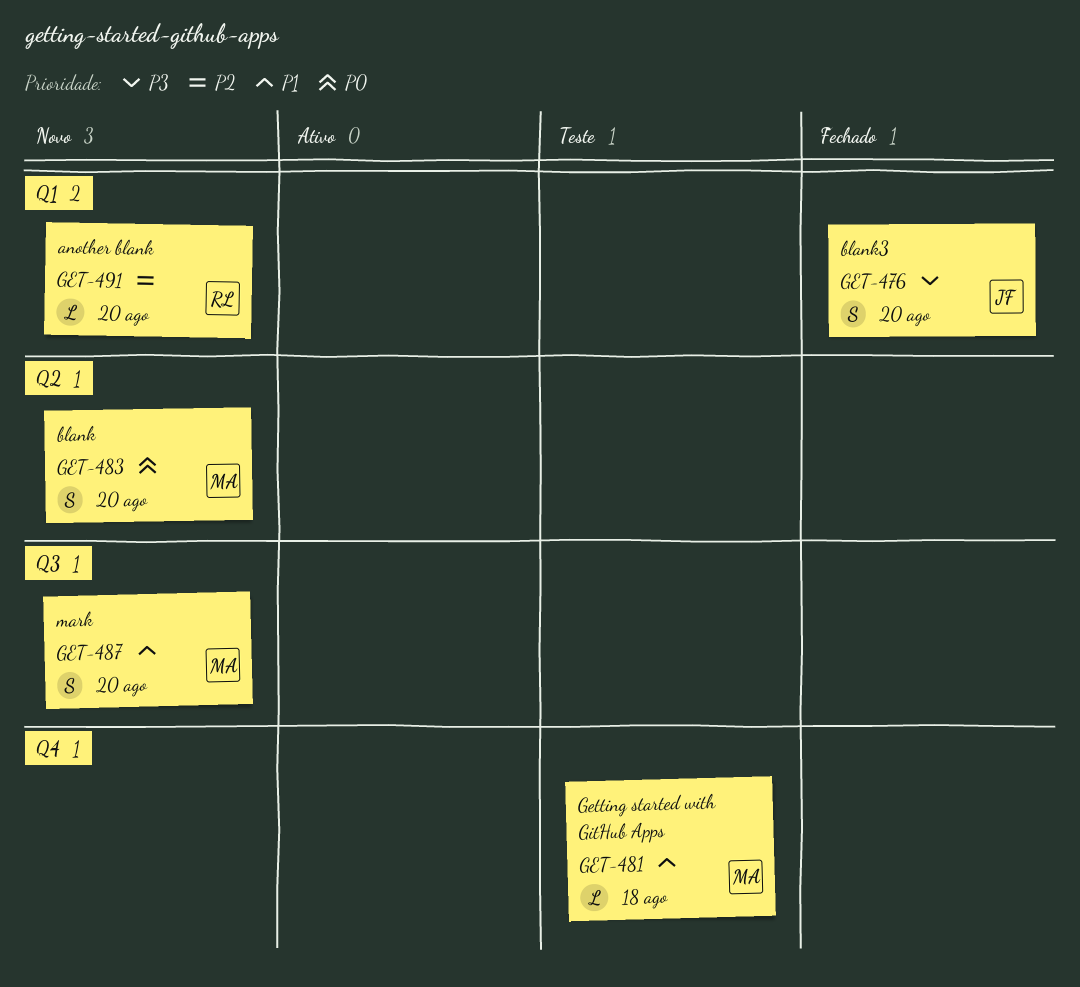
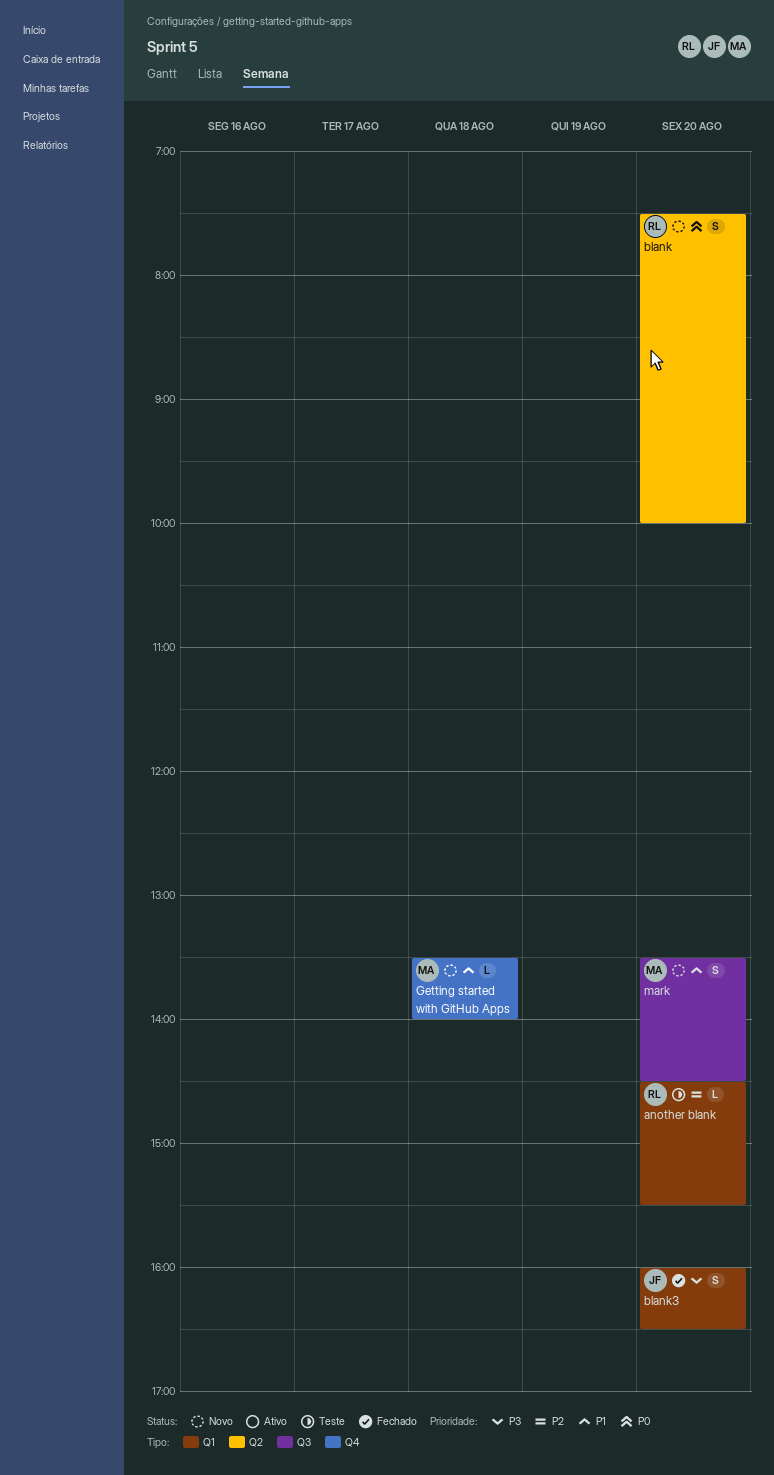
another blank, status: Novo -> Teste
blank, owner: MA -> RL
Getting started with GitHub Apps, status: Teste -> Novo

